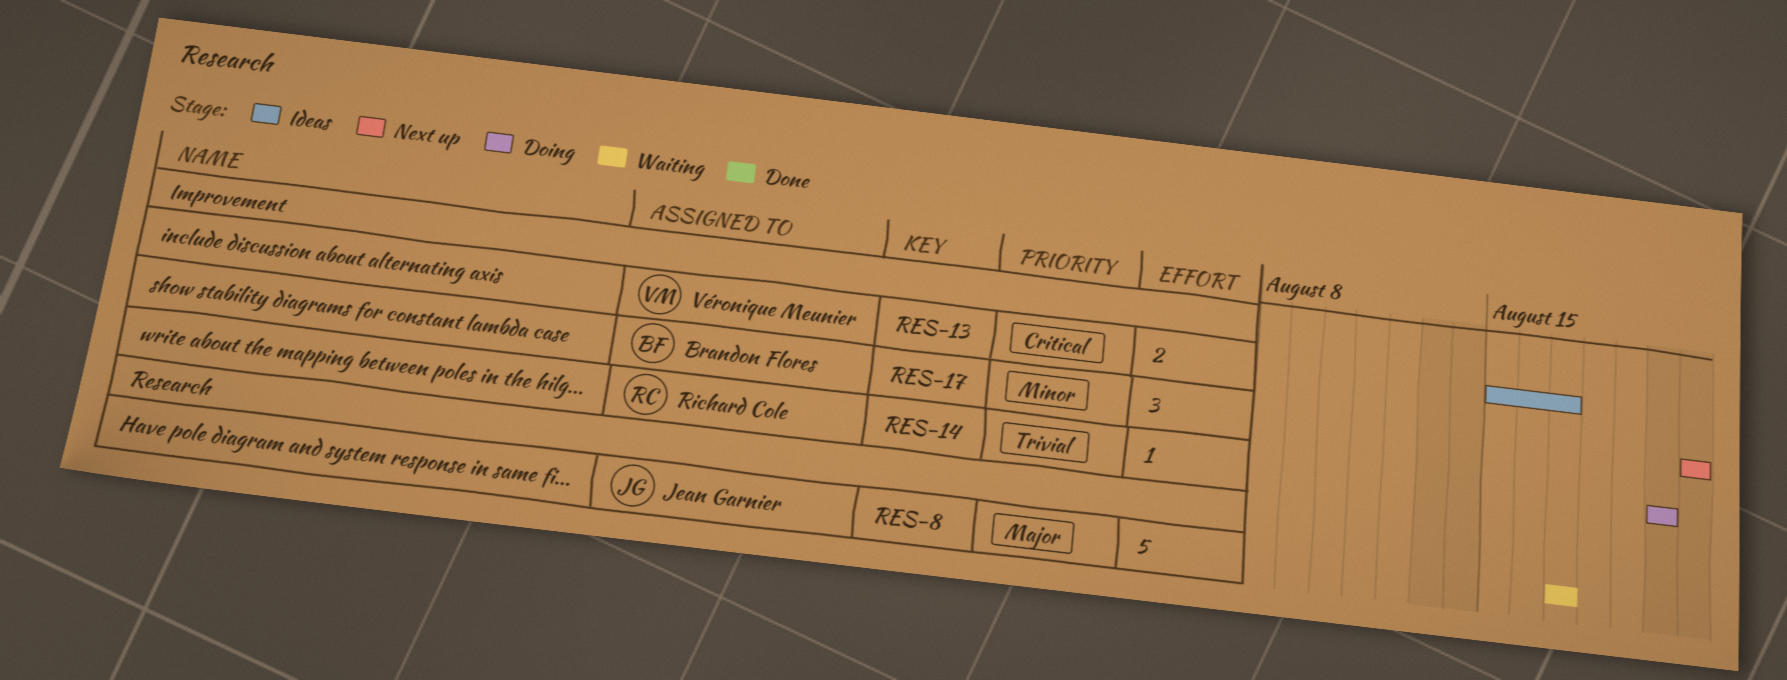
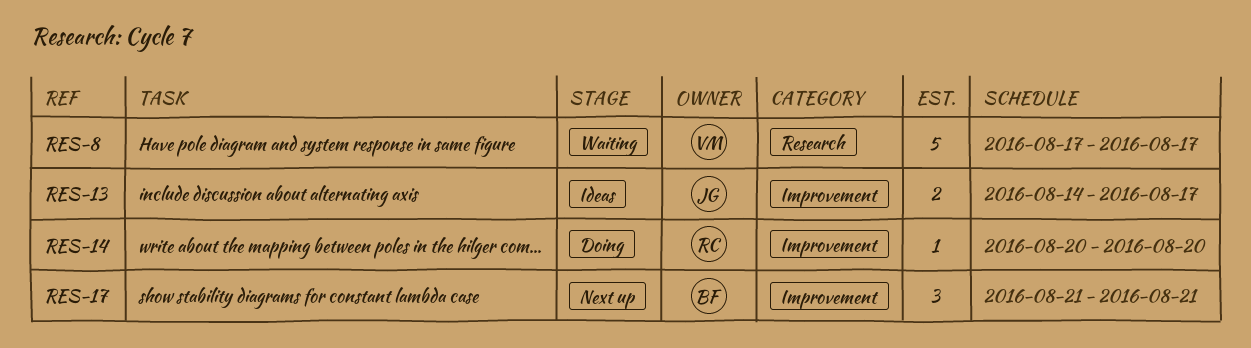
RES-8, owner: Jean Garnier -> Véronique Meunier
RES-13, owner: Véronique Meunier -> Jean Garnier
RES-13, start: Aug 15 -> Aug 14

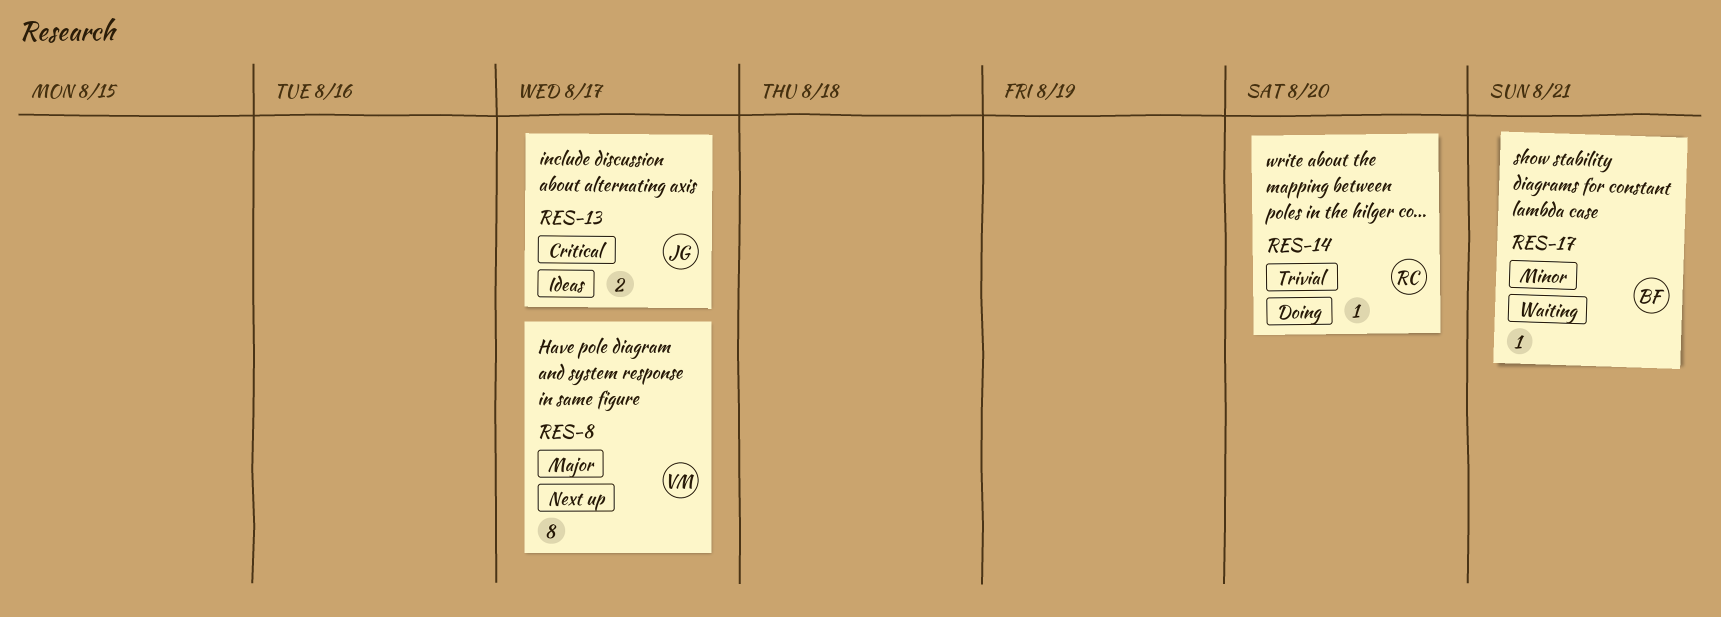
RES-8, status: Waiting -> Next up
RES-8, estimate: 5 -> 8
RES-17, status: Next up -> Waiting
RES-17, estimate: 3 -> 1

